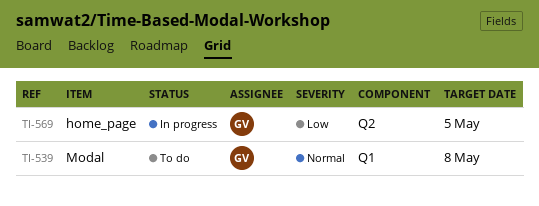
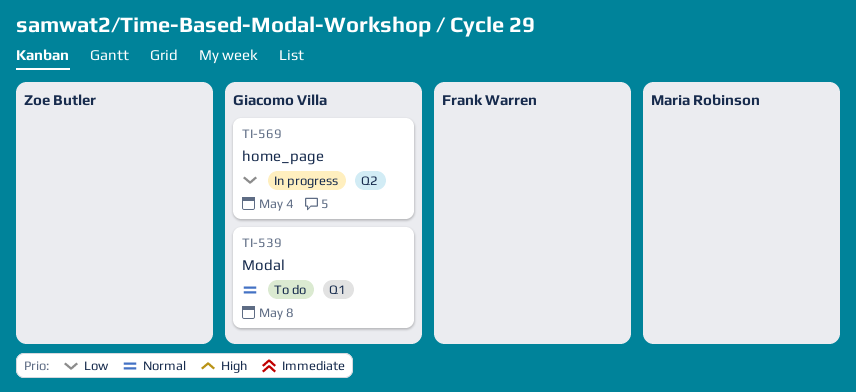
TI-569, due: May 5 -> May 4

